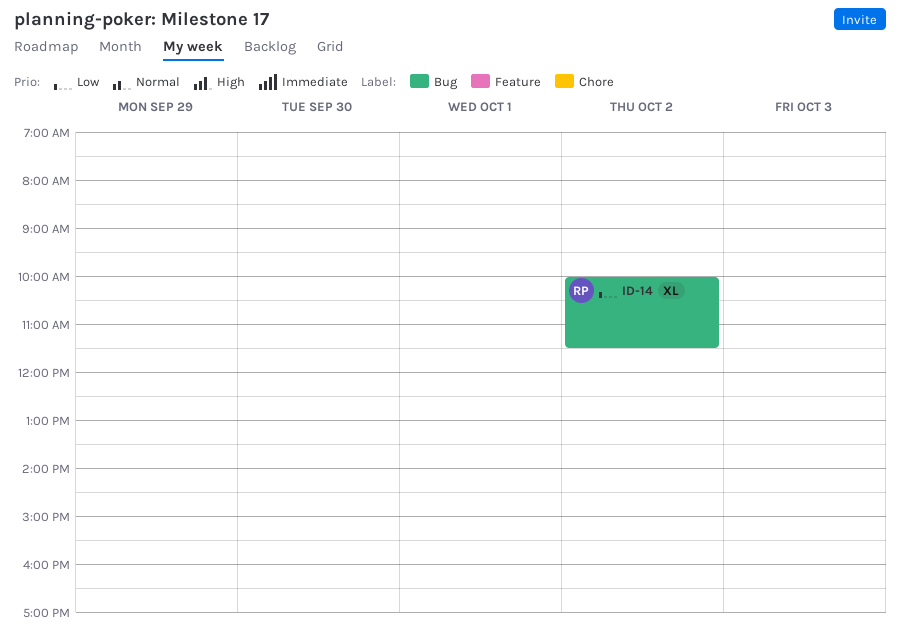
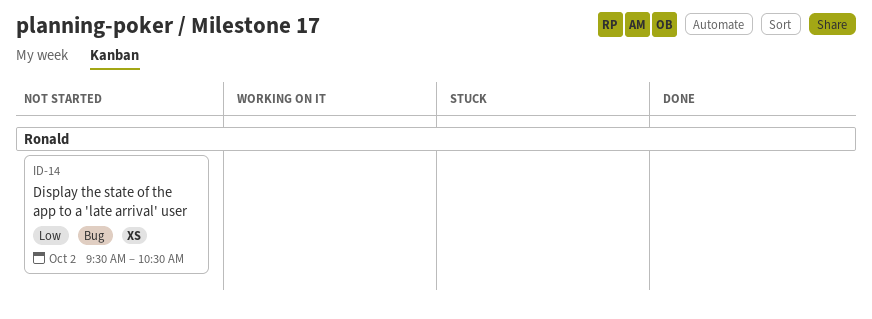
ID-14, estimate: XL -> XS
ID-14, begins: 10:00 -> 09:30
ID-14, ends: 11:30 -> 10:30

